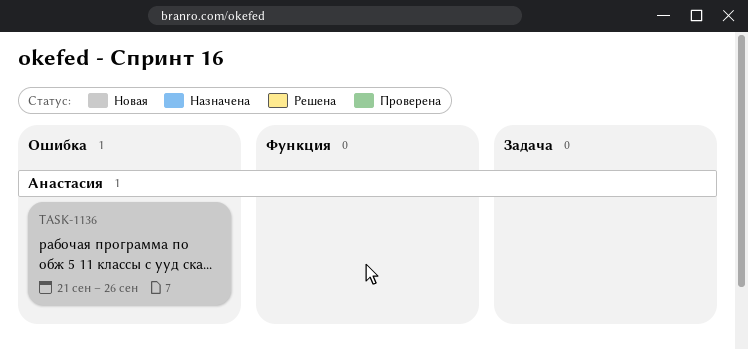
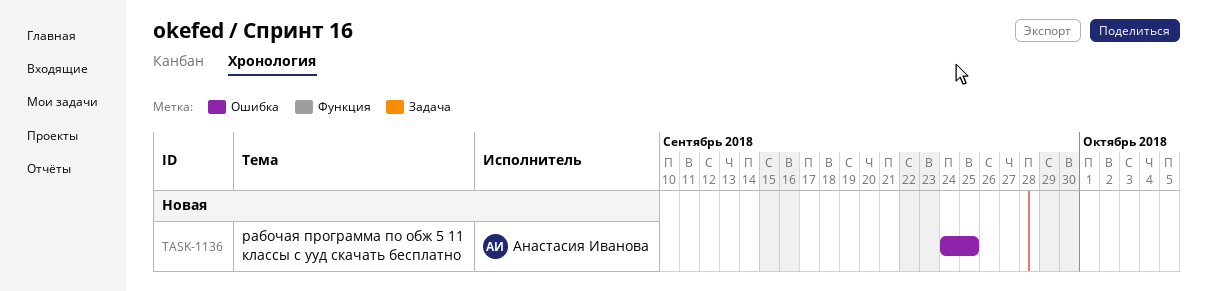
TASK-1136, start: Sep 21 -> Sep 24
TASK-1136, due: Sep 26 -> Sep 25

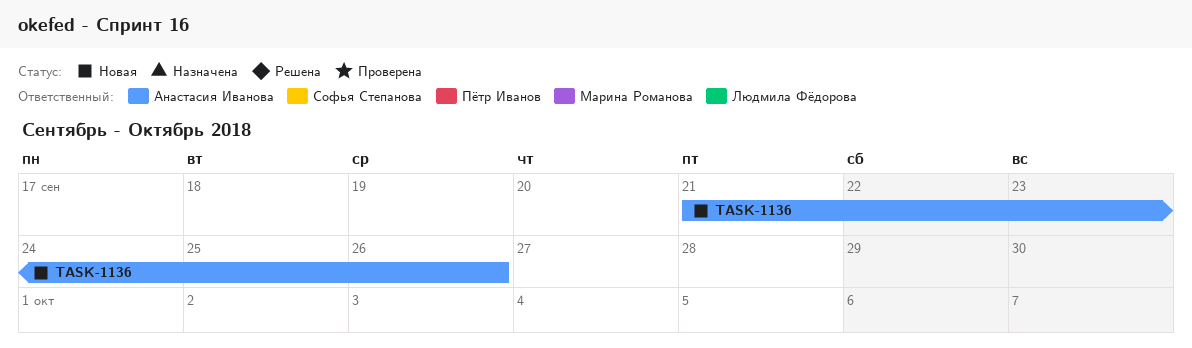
TASK-1136, start: Sep 24 -> Sep 21
TASK-1136, due: Sep 25 -> Sep 26

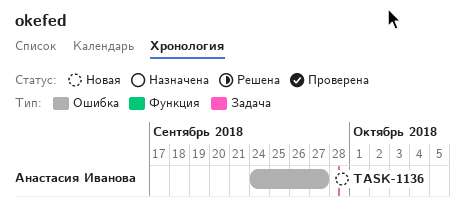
TASK-1136, start: Sep 21 -> Sep 24
TASK-1136, due: Sep 26 -> Sep 27

